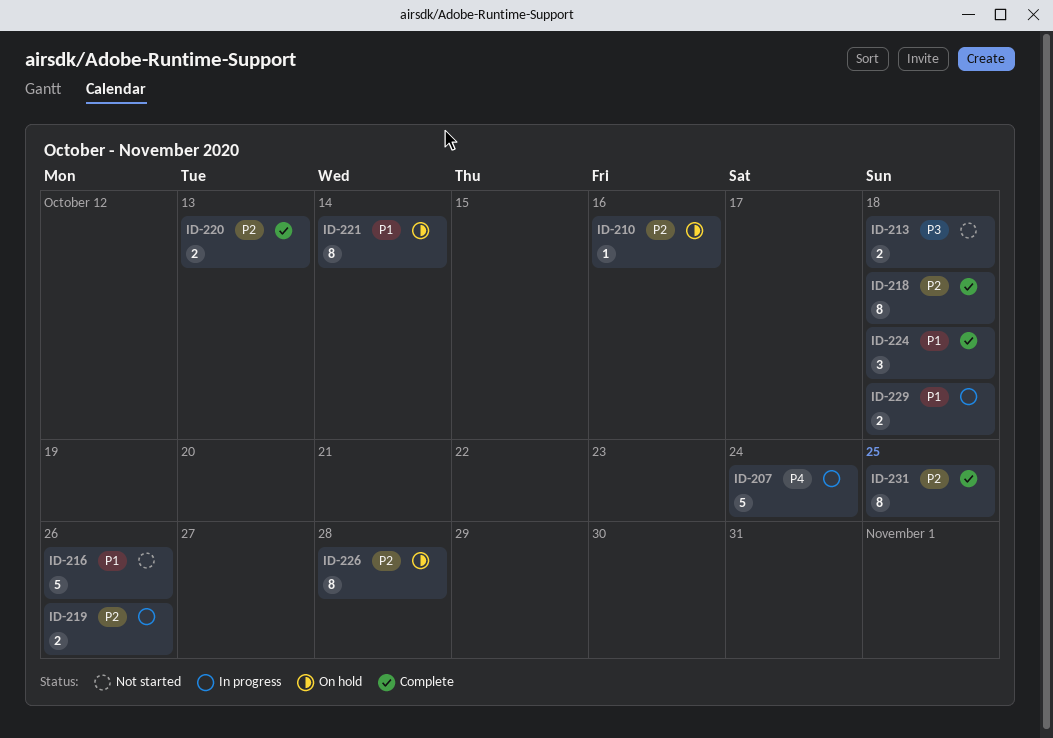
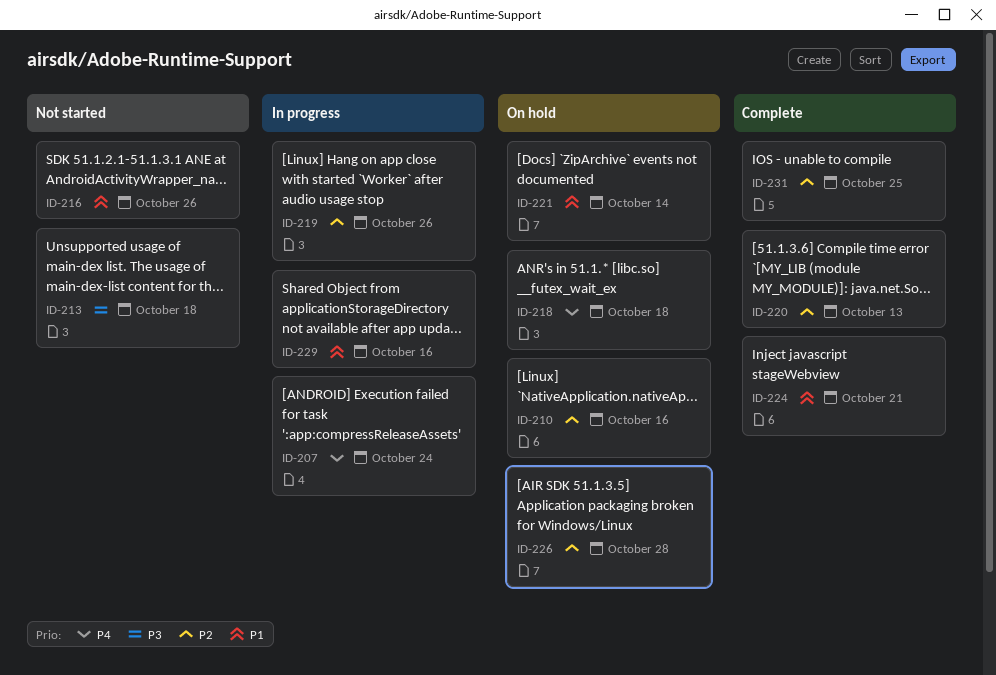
ID-218, status: Complete -> On hold
ID-218, priority: P2 -> P4
ID-224, due: Oct 18 -> Oct 21
ID-229, due: Oct 18 -> Oct 16

